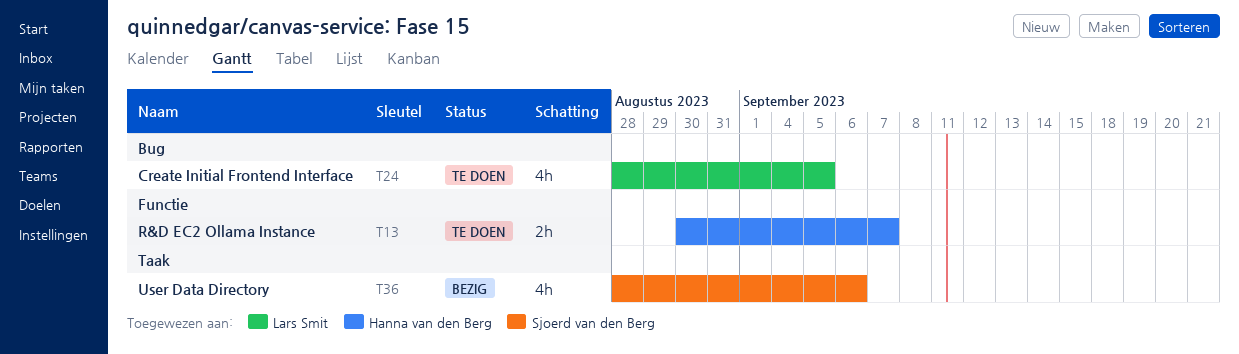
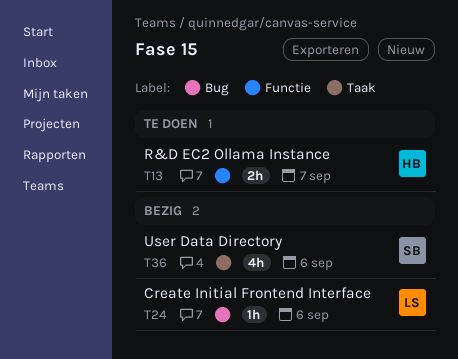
T24, status: Te doen -> Bezig
T24, estimate: 4h -> 1h
T24, due: Sep 5 -> Sep 6

